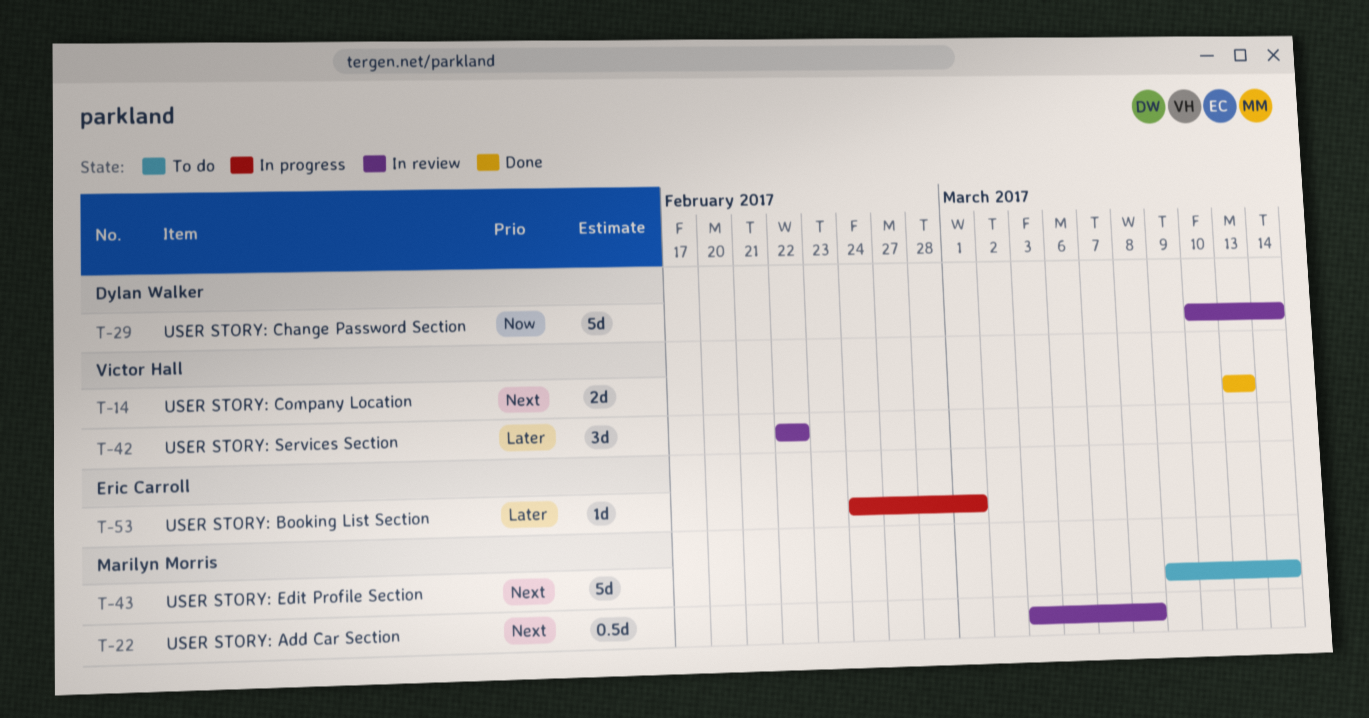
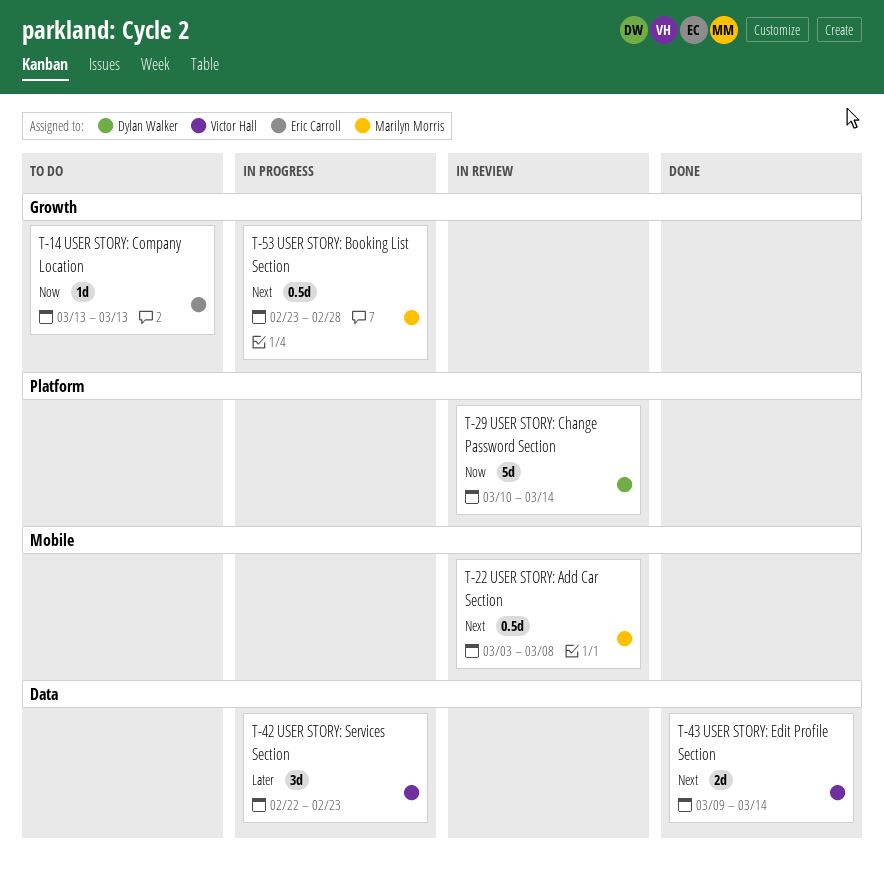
T-14, status: Done -> To do
T-14, owner: Victor Hall -> Eric Carroll
T-14, priority: Next -> Now
T-14, estimate: 2d -> 1d
T-42, status: In review -> In progress
T-42, due: Feb 22 -> Feb 23
T-43, status: To do -> Done
T-43, owner: Marilyn Morris -> Victor Hall
T-43, estimate: 5d -> 2d
T-53, owner: Eric Carroll -> Marilyn Morris
T-53, priority: Later -> Next
T-53, estimate: 1d -> 0.5d
T-53, start: Feb 24 -> Feb 23
T-53, due: Mar 1 -> Feb 28

